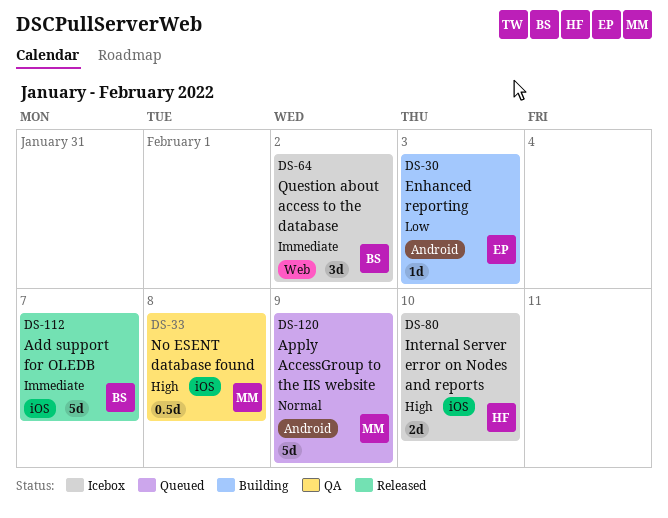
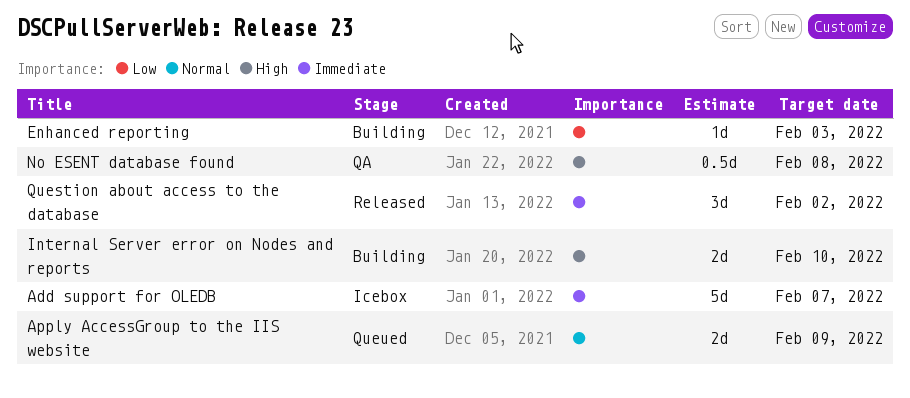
Add support for OLEDB, status: Released -> Icebox
Apply AccessGroup to the IIS website, estimate: 5d -> 2d
Internal Server error on Nodes and reports, status: Icebox -> Building
Question about access to the database, status: Icebox -> Released

